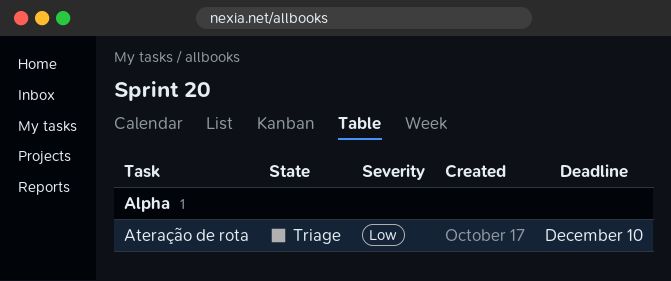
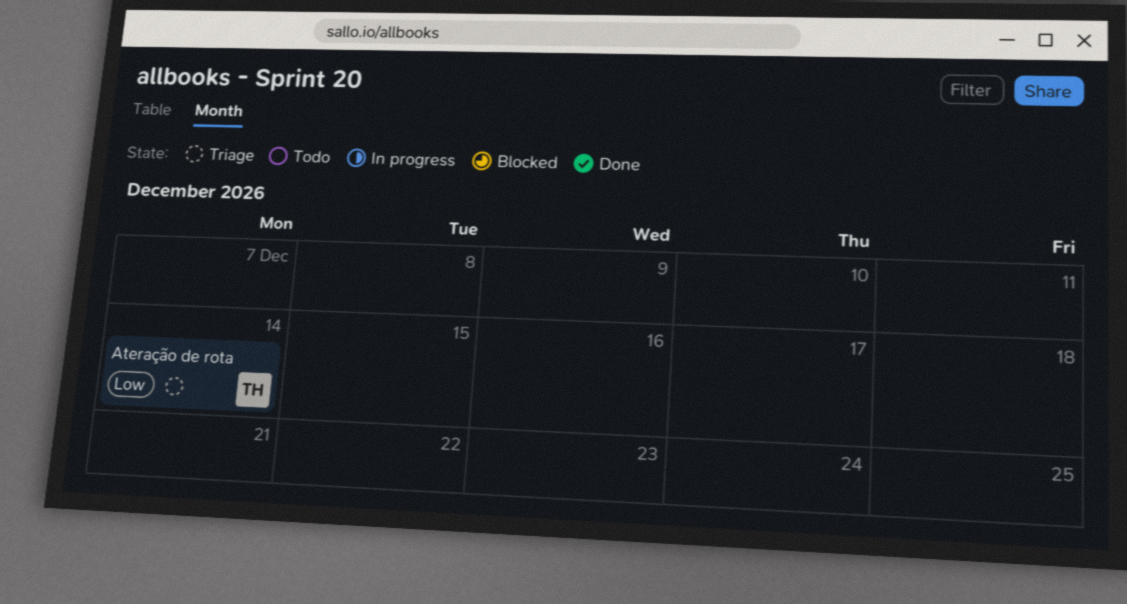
Ateração de rota, due: Dec 10 -> Dec 14

